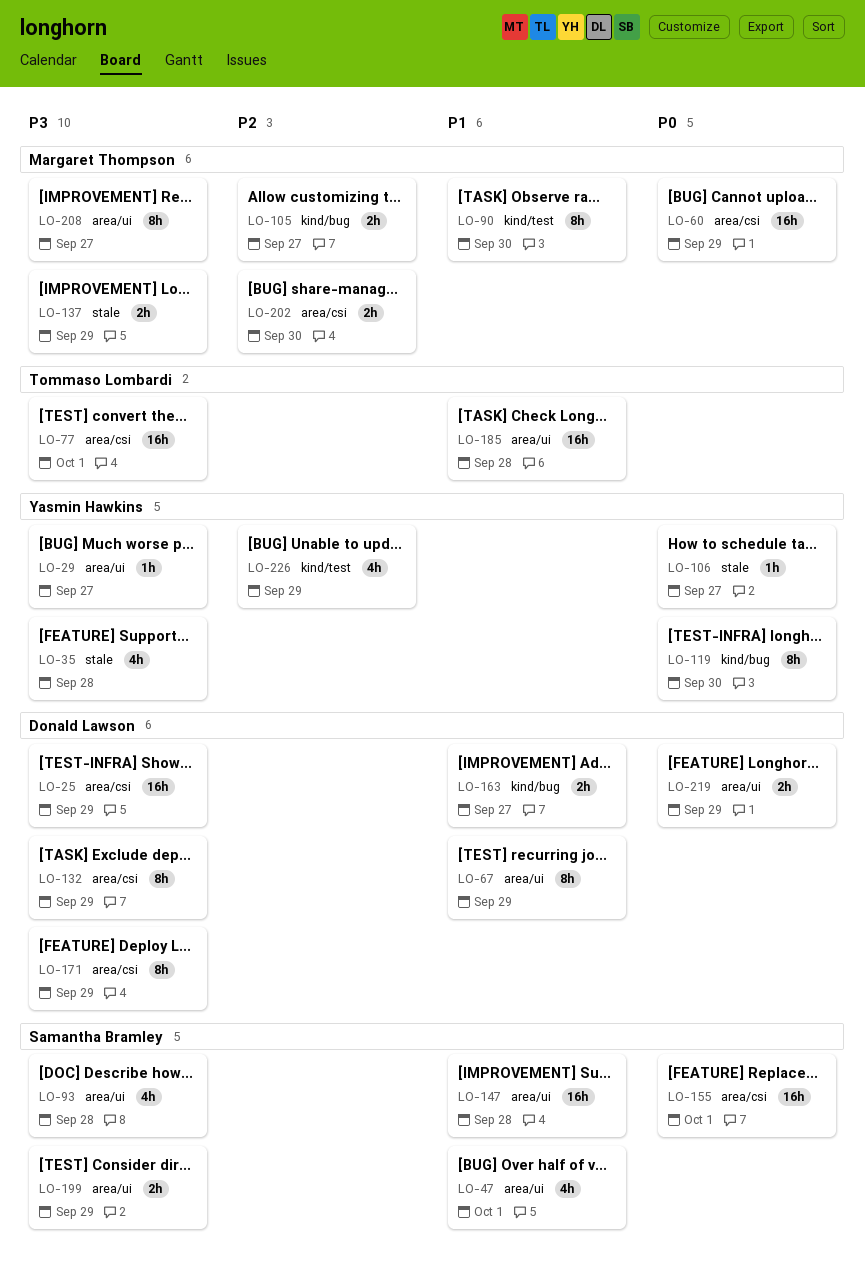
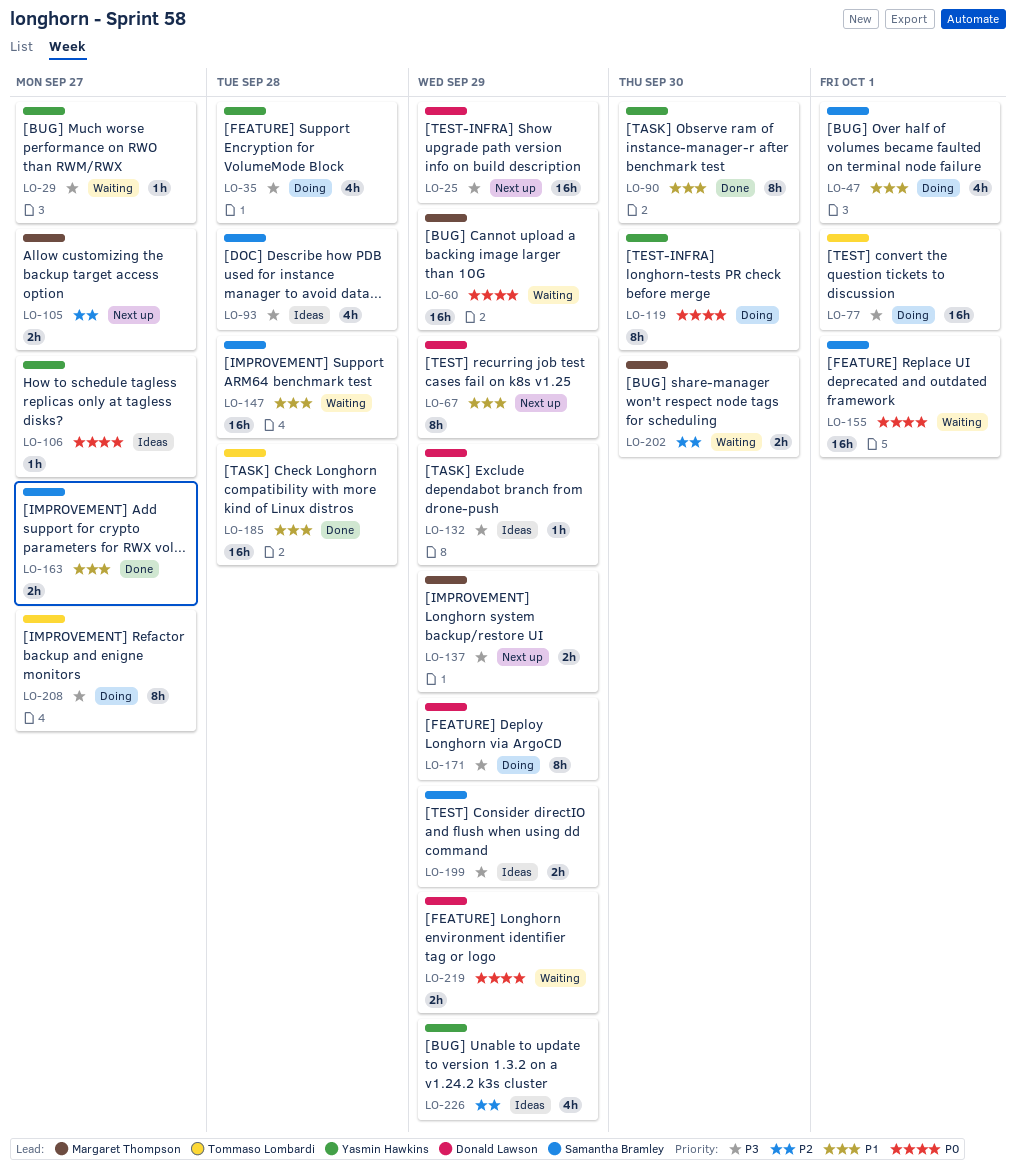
LO-90, owner: Margaret Thompson -> Yasmin Hawkins
LO-132, estimate: 8h -> 1h
LO-163, owner: Donald Lawson -> Samantha Bramley
LO-208, owner: Margaret Thompson -> Tommaso Lombardi

